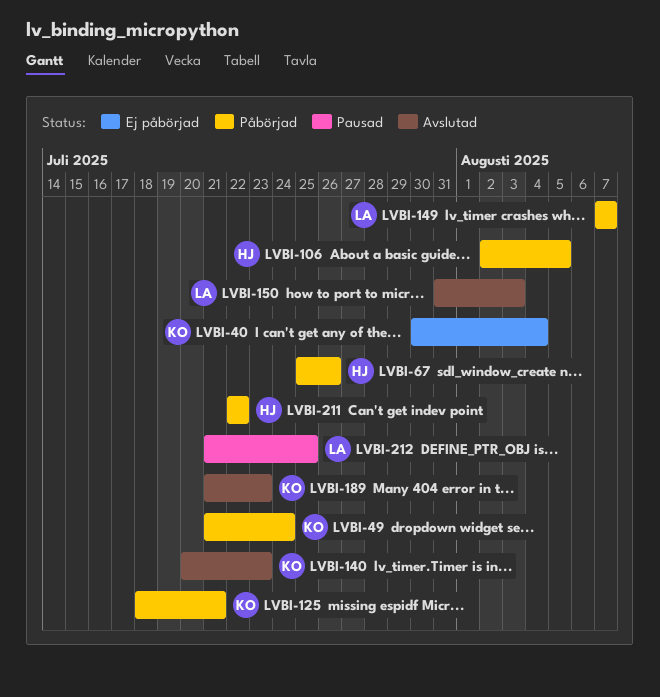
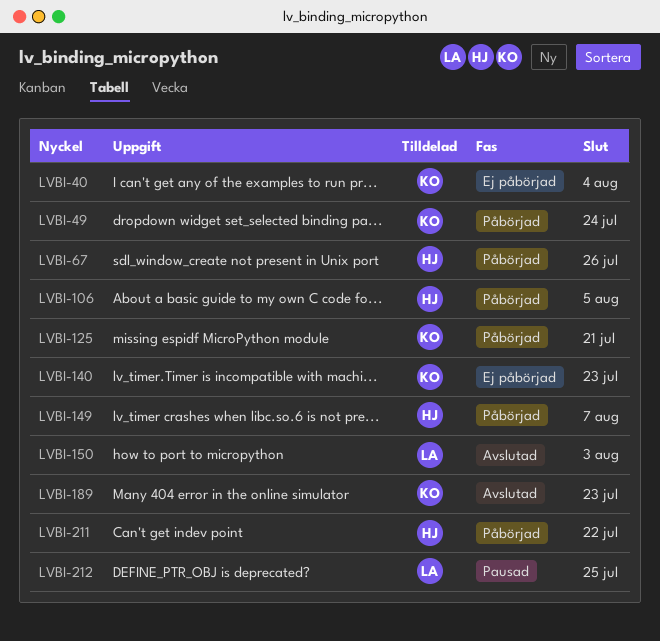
LVBI-140, status: Avslutad -> Ej påbörjad
LVBI-149, owner: LA -> HJ

